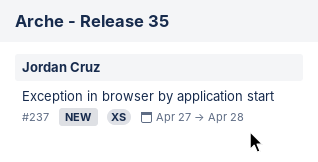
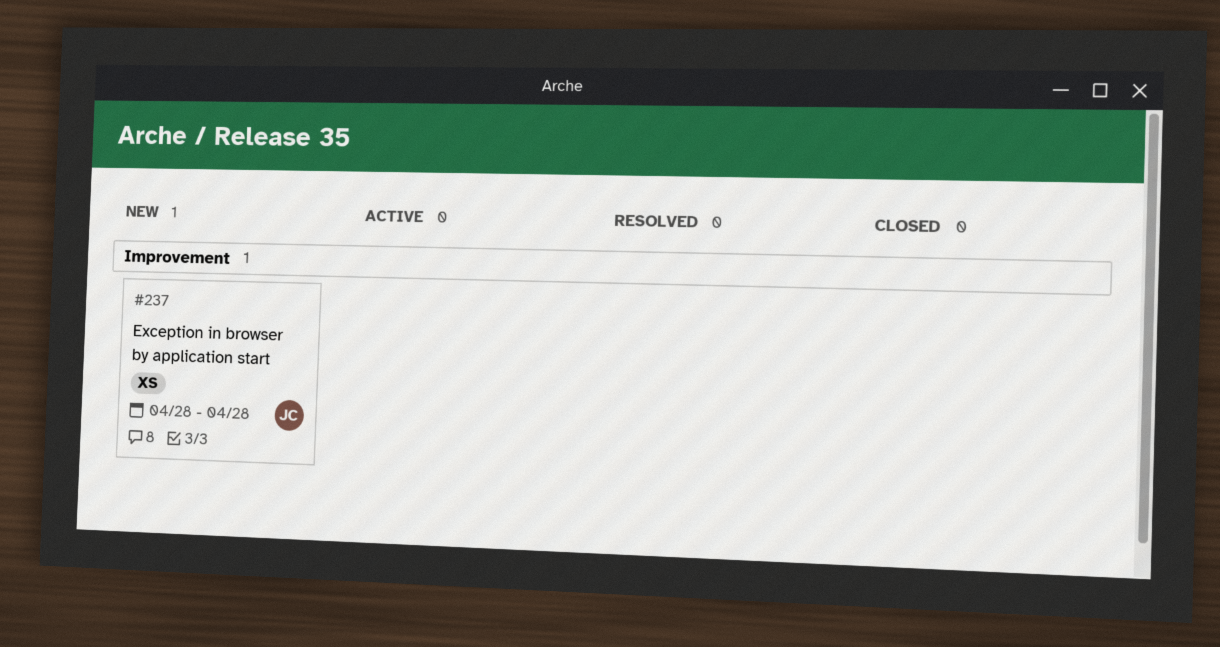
#237, start: Apr 27 -> Apr 28

